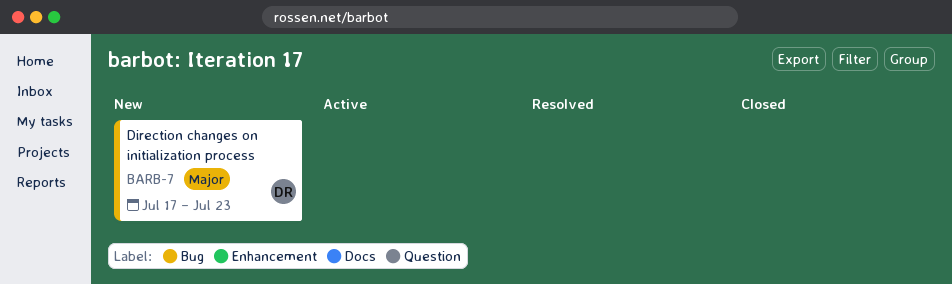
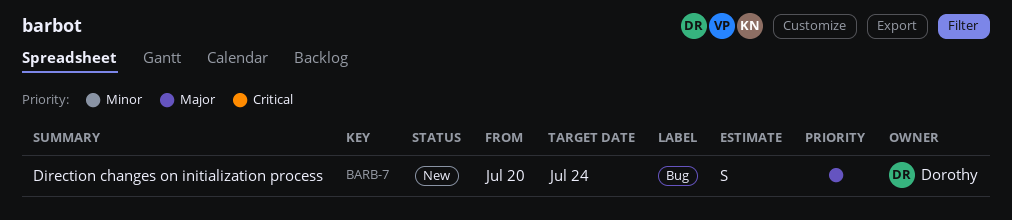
BARB-7, start: Jul 17 -> Jul 20
BARB-7, due: Jul 23 -> Jul 24

